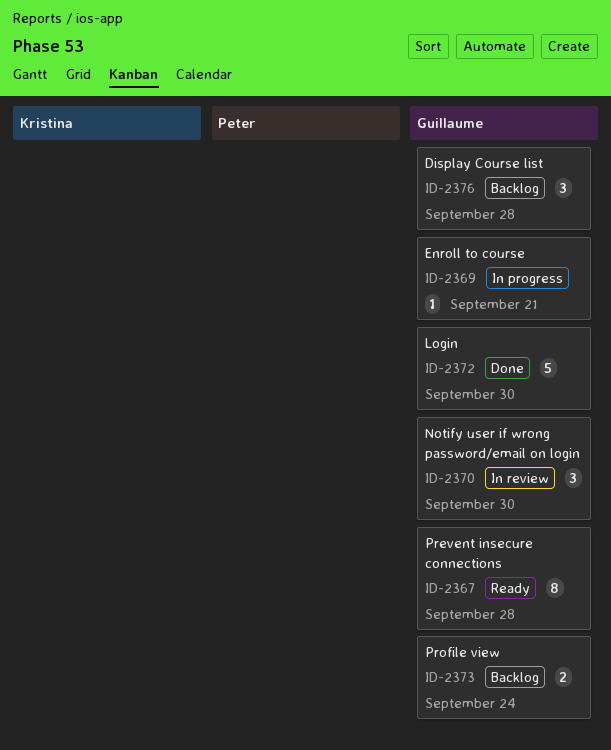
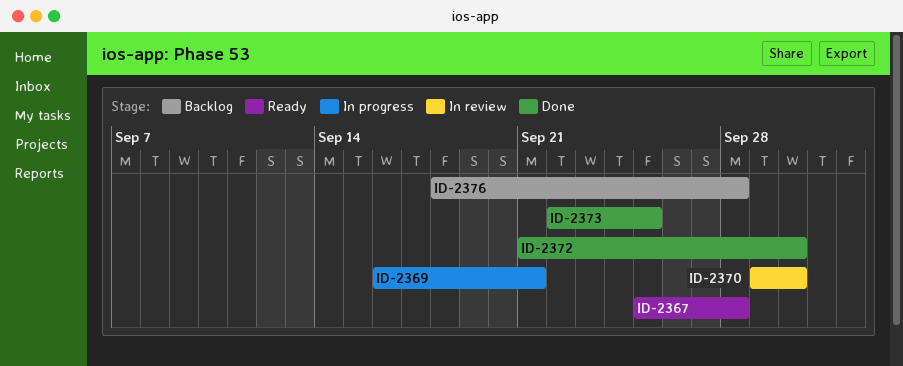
ID-2373, status: Backlog -> Done
ID-2373, due: Sep 24 -> Sep 25

